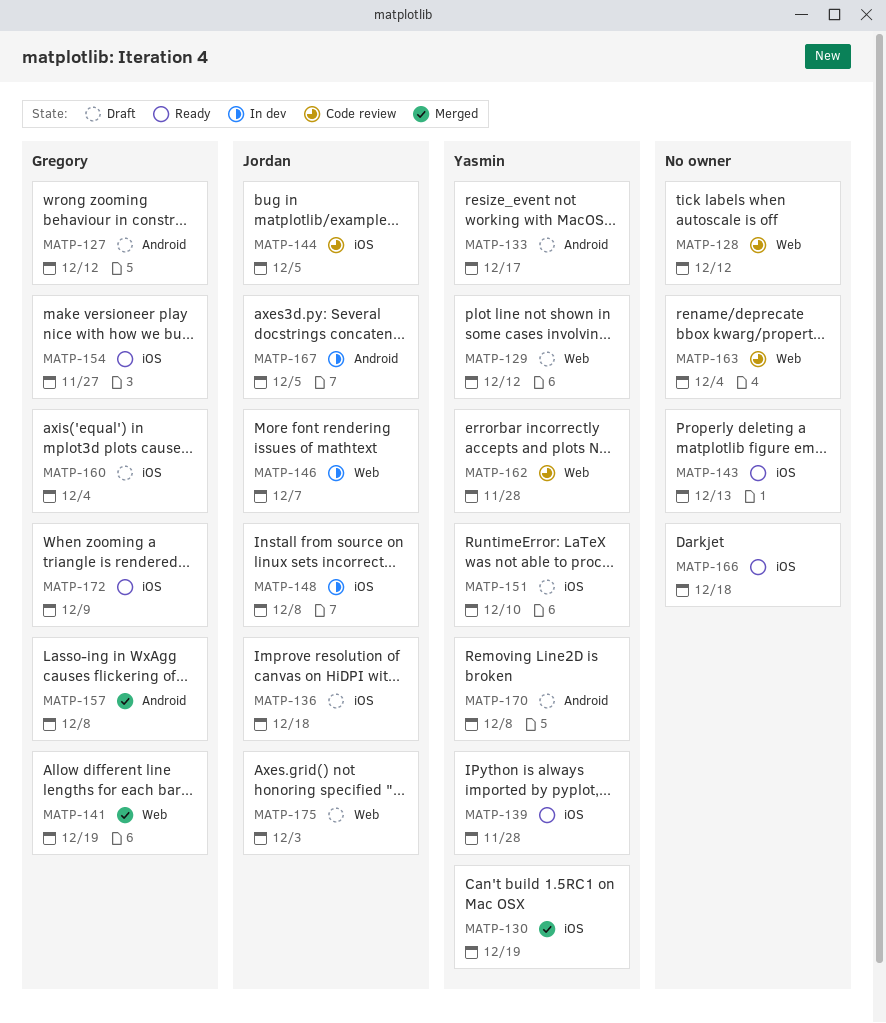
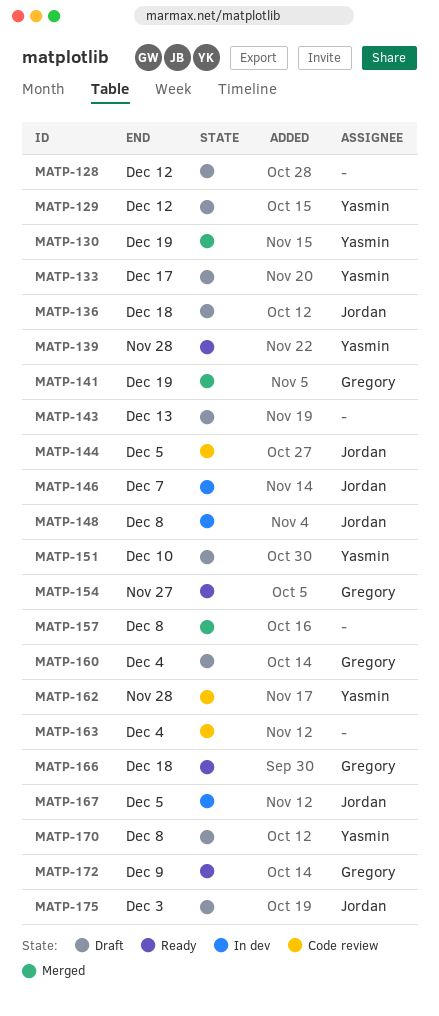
MATP-127: present -> none
MATP-128, status: Code review -> Draft
MATP-143, status: Ready -> Draft
MATP-157, owner: Gregory -> none
MATP-166, owner: none -> Gregory

